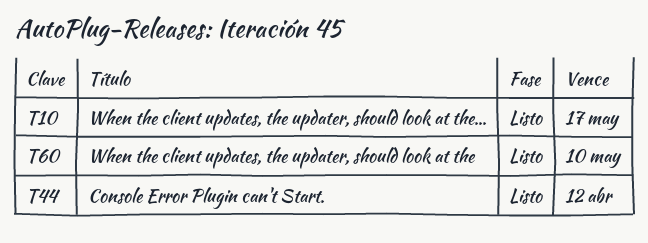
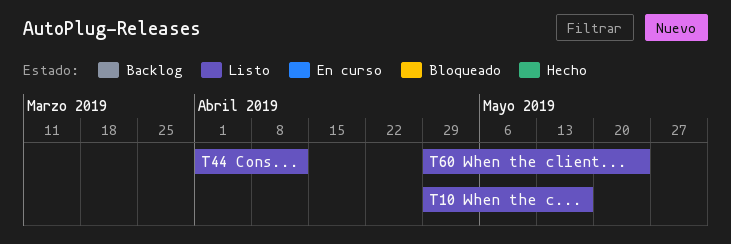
T60, due: May 10 -> May 24

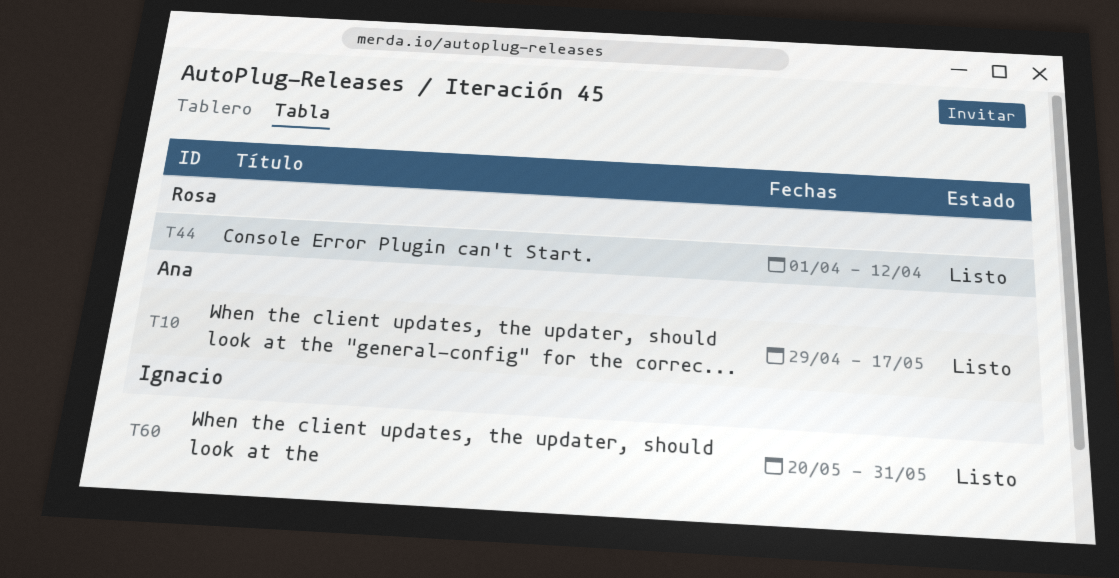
T60, start: Apr 29 -> May 20
T60, due: May 24 -> May 31

